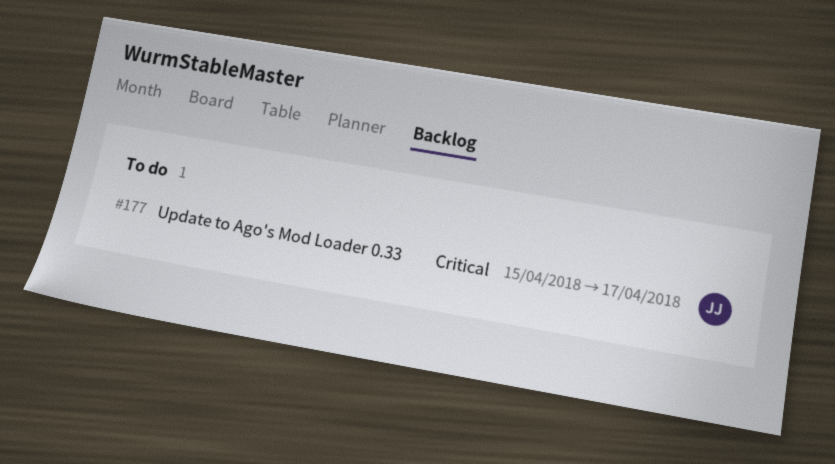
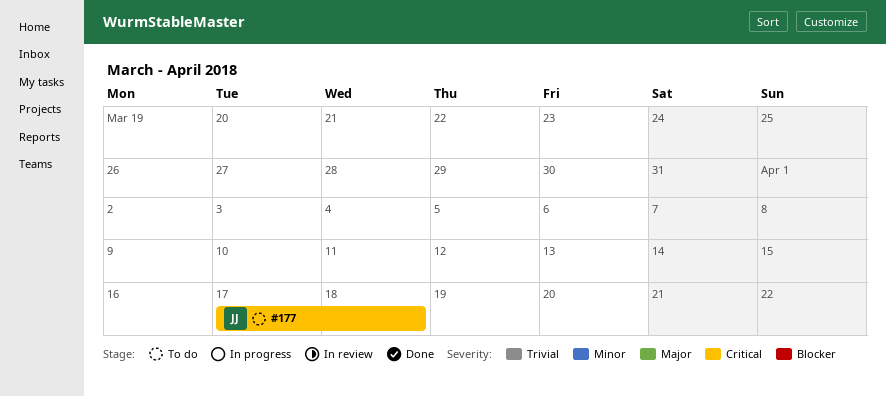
#177, start: Apr 15 -> Apr 17
#177, due: Apr 17 -> Apr 18

